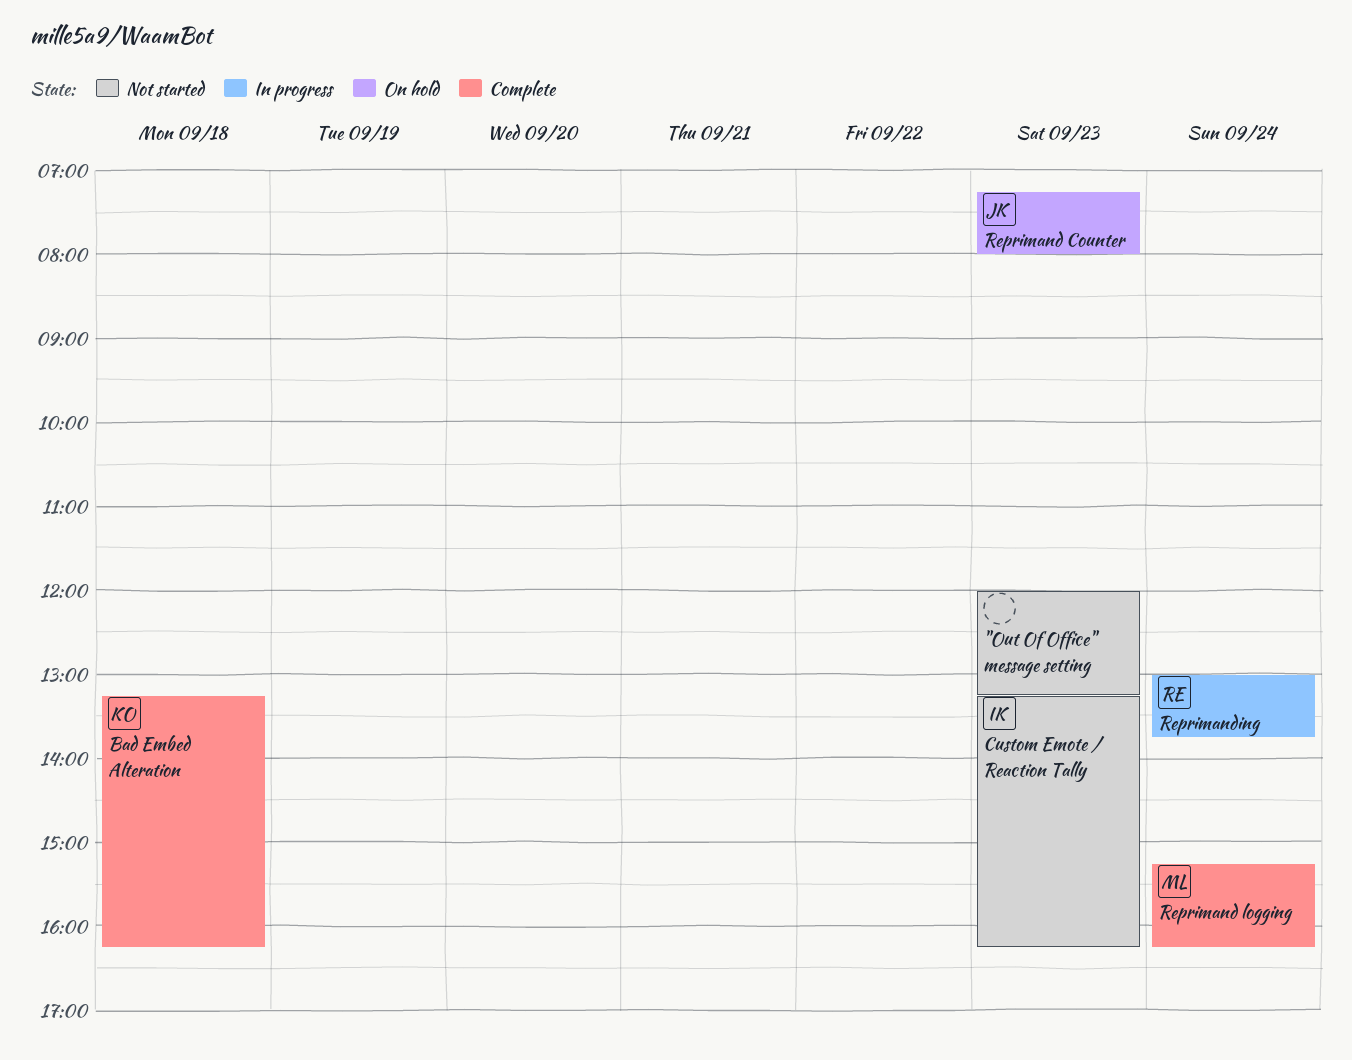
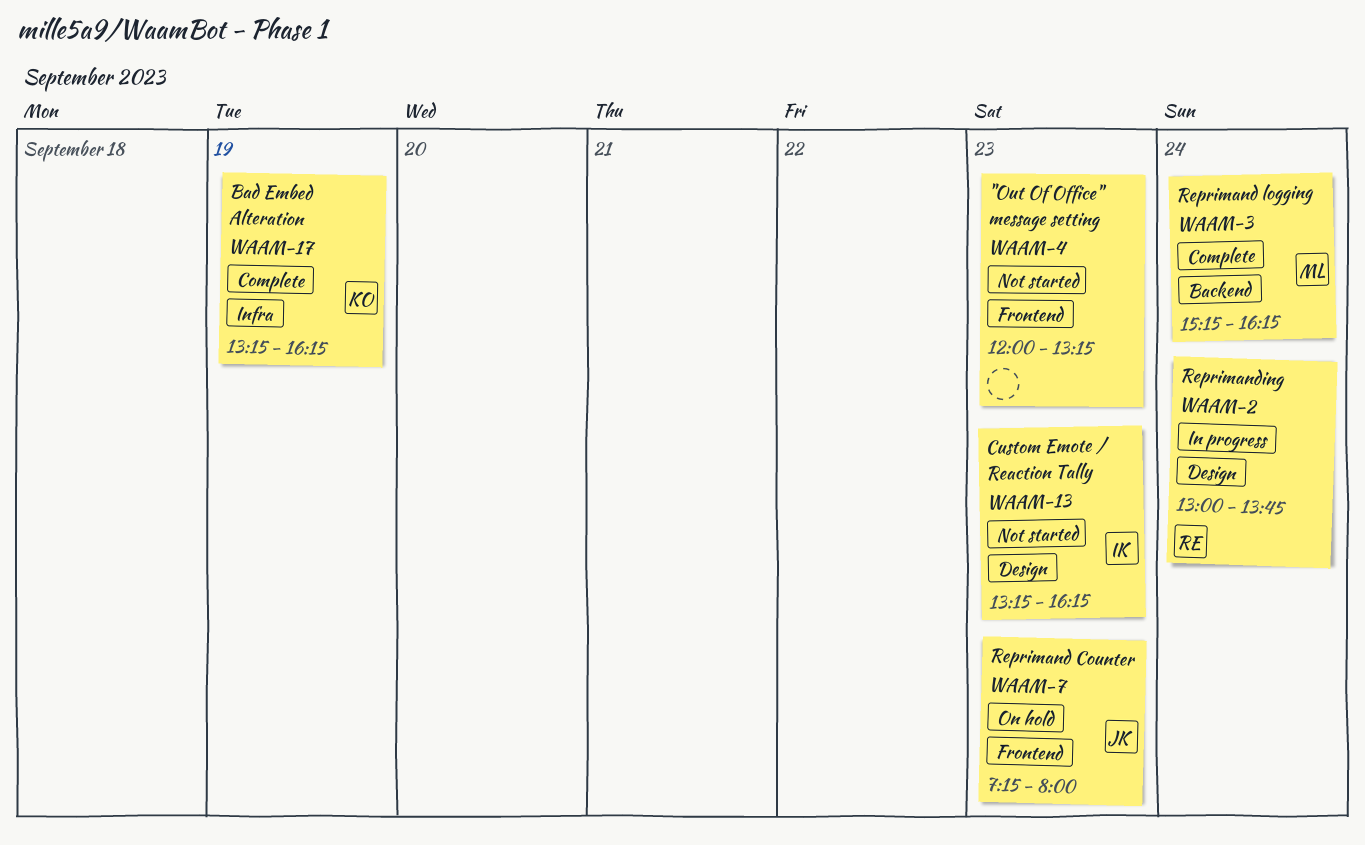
Bad Embed Alteration, day: Sep 18 -> Sep 19

